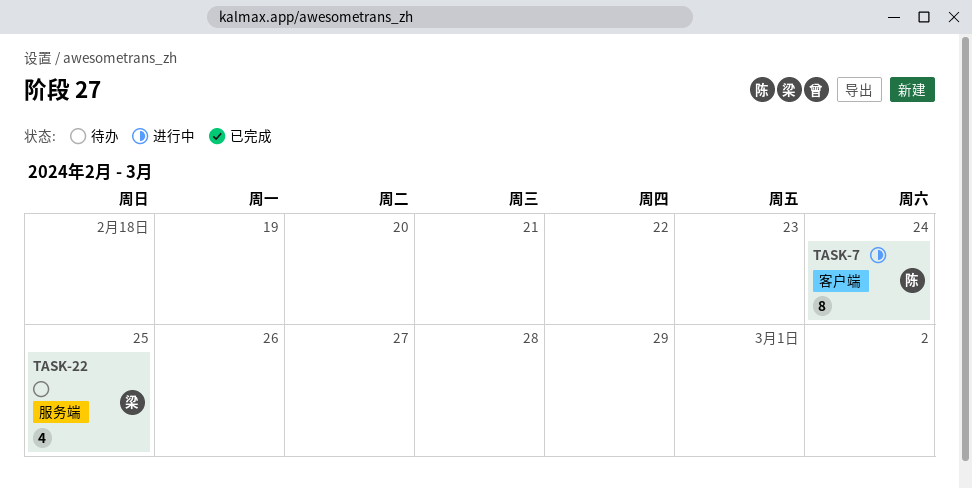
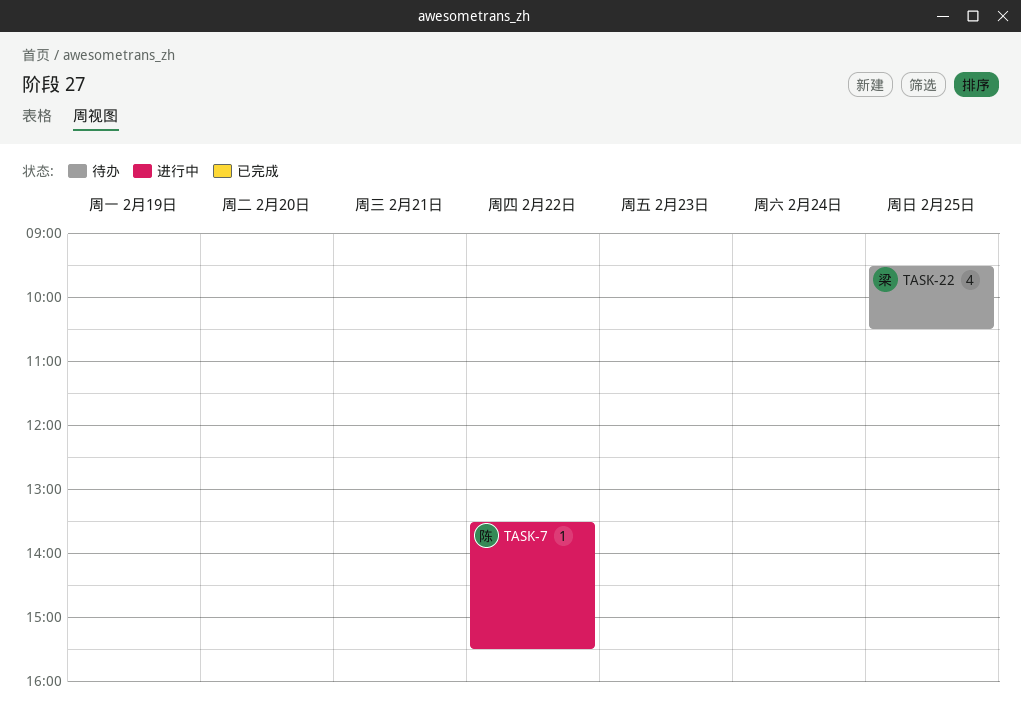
TASK-7, estimate: 8 -> 1
TASK-7, day: Feb 24 -> Feb 22

